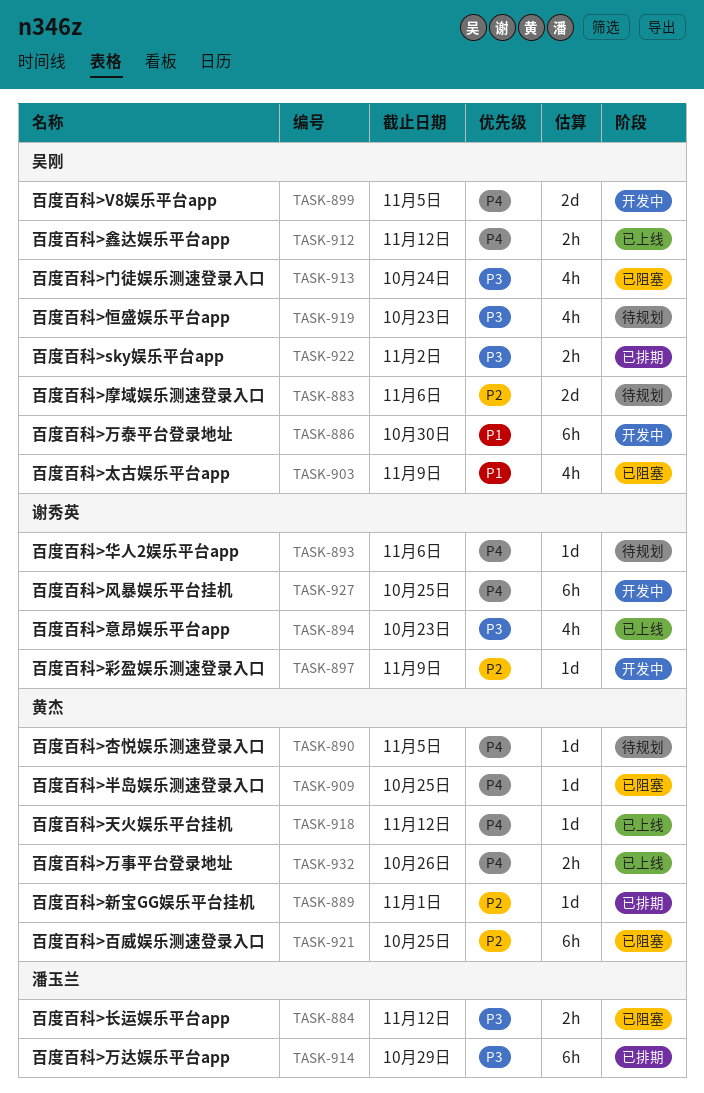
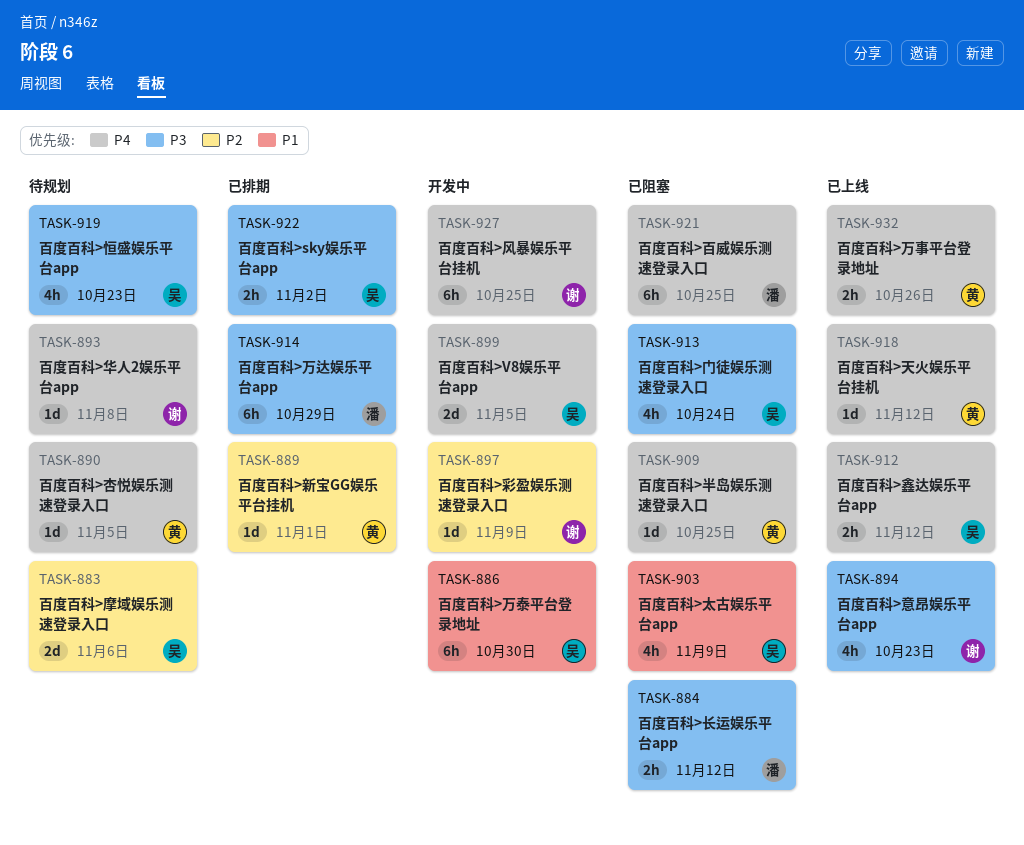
TASK-893, due: Nov 6 -> Nov 8
TASK-921, owner: 黄杰 -> 潘玉兰
TASK-921, priority: P2 -> P4

